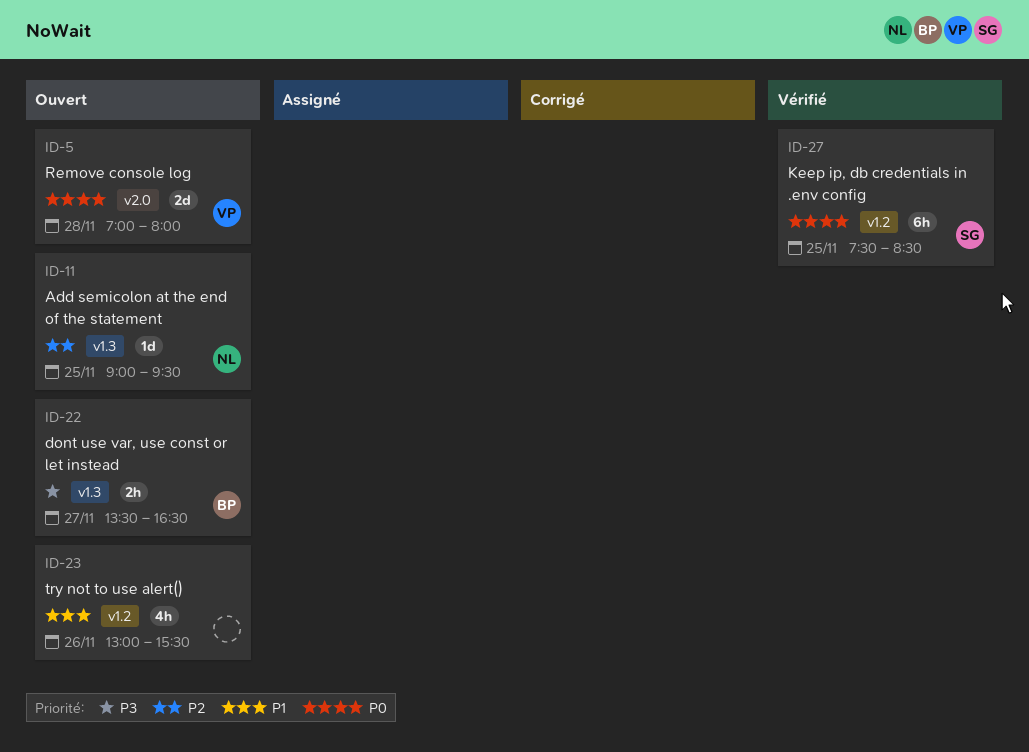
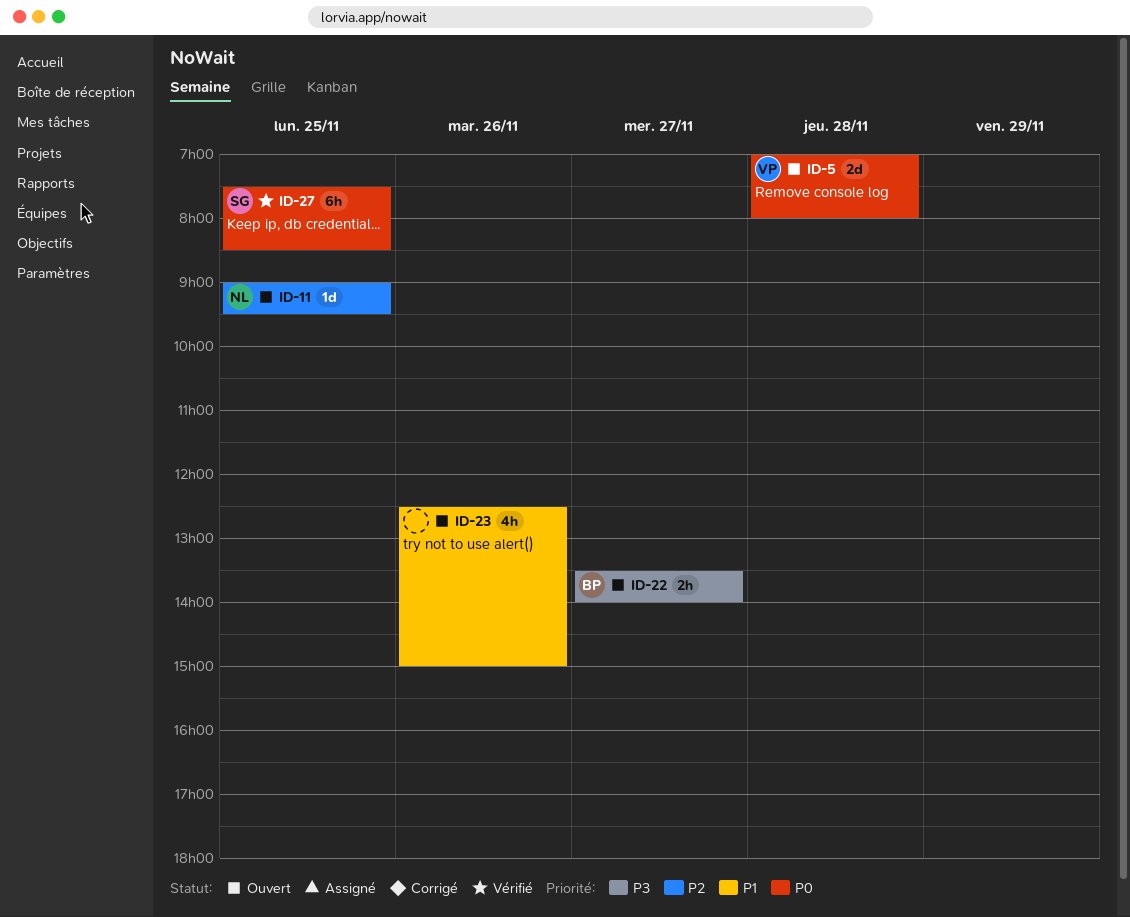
ID-22, ends: 16:30 -> 14:00
ID-23, begins: 13:00 -> 12:30
ID-23, ends: 15:30 -> 15:00

